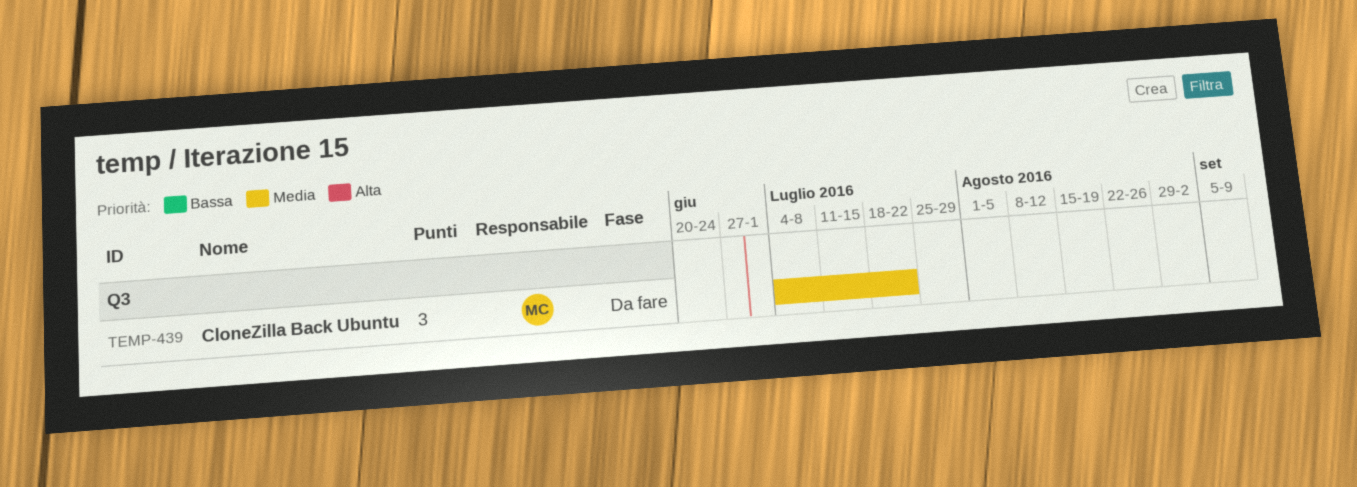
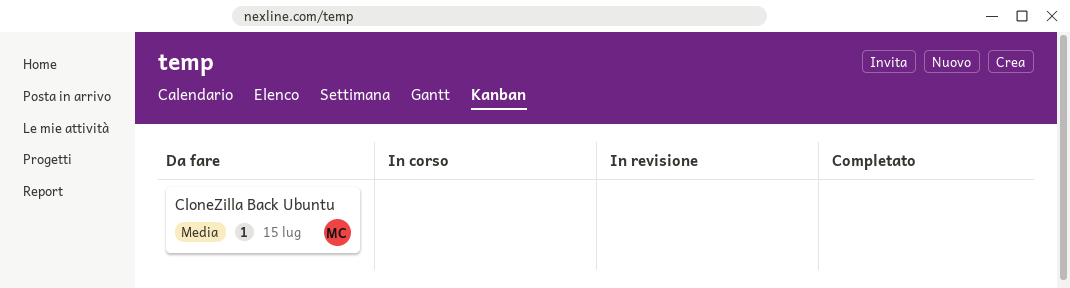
CloneZilla Back Ubuntu, estimate: 3 -> 1
CloneZilla Back Ubuntu, due: Jul 22 -> Jul 15

